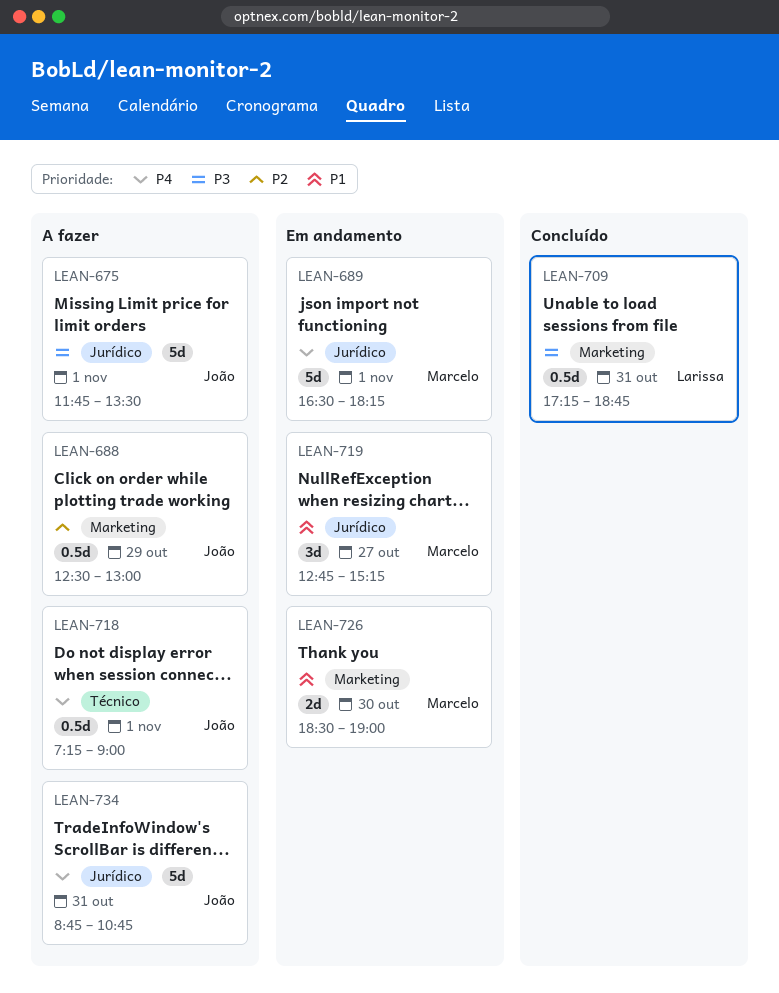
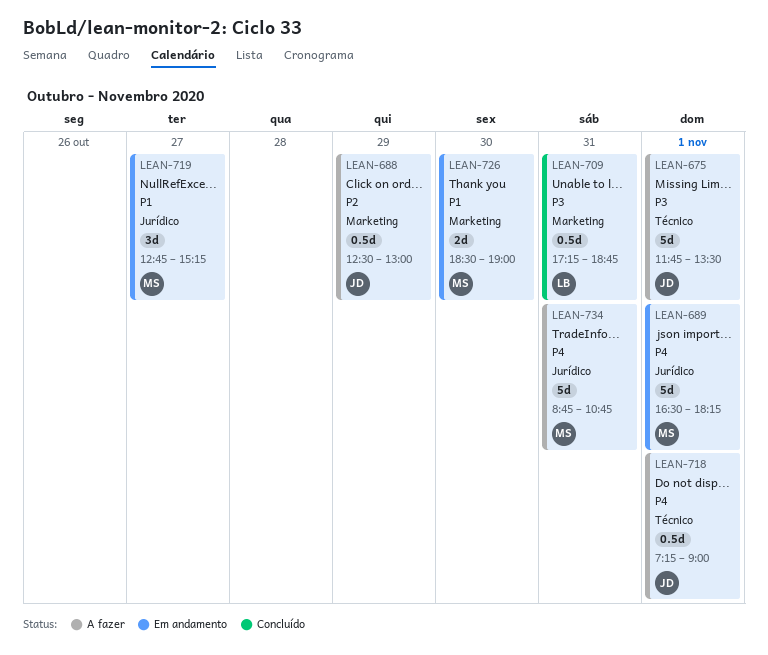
LEAN-675, label: Jurídico -> Técnico
LEAN-734, owner: João -> Marcelo

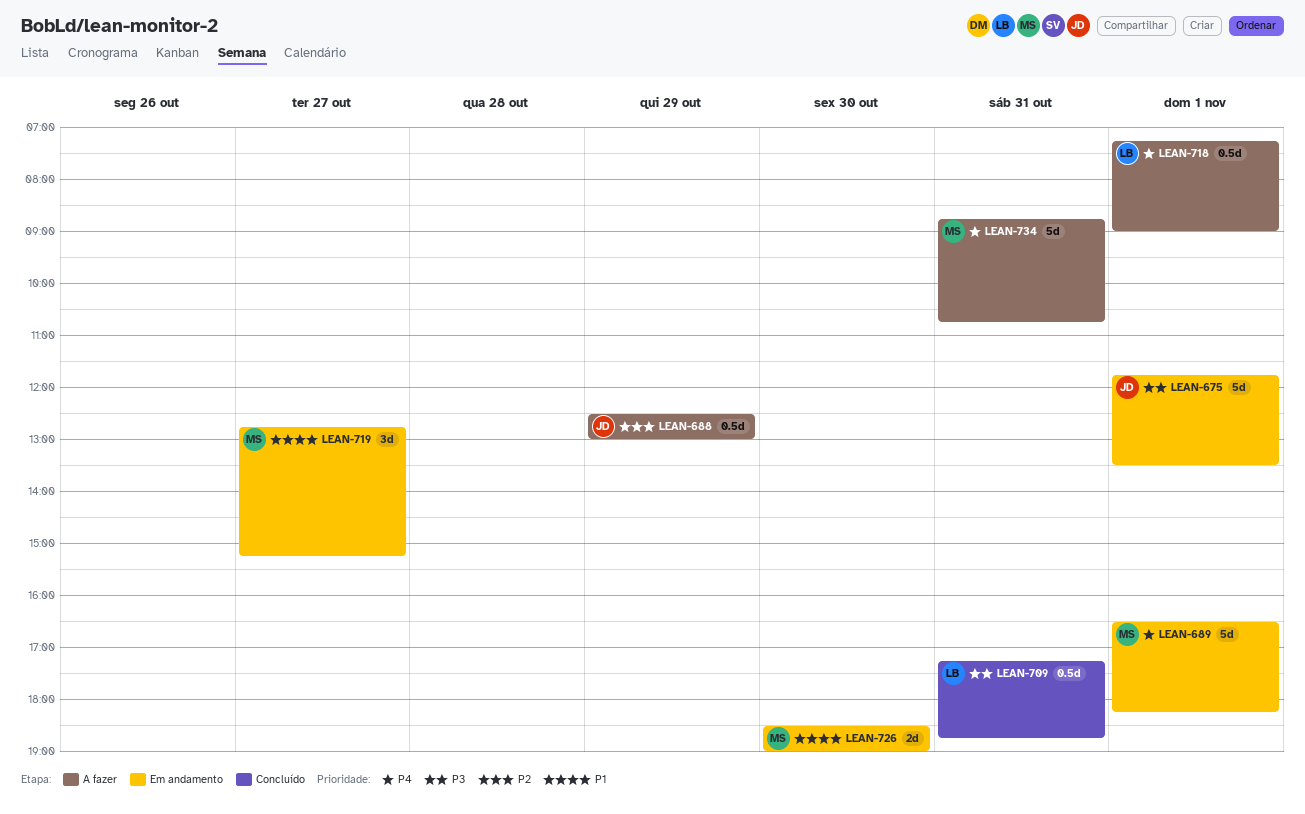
LEAN-675, status: A fazer -> Em andamento
LEAN-718, owner: JD -> LB

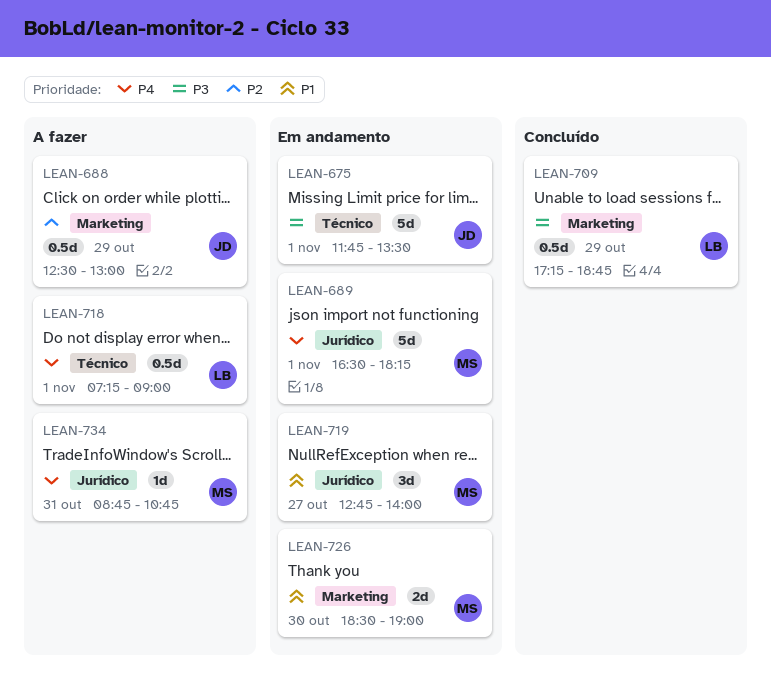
LEAN-709, day: Oct 31 -> Oct 29
LEAN-719, ends: 15:15 -> 14:00
LEAN-734, estimate: 5d -> 1d

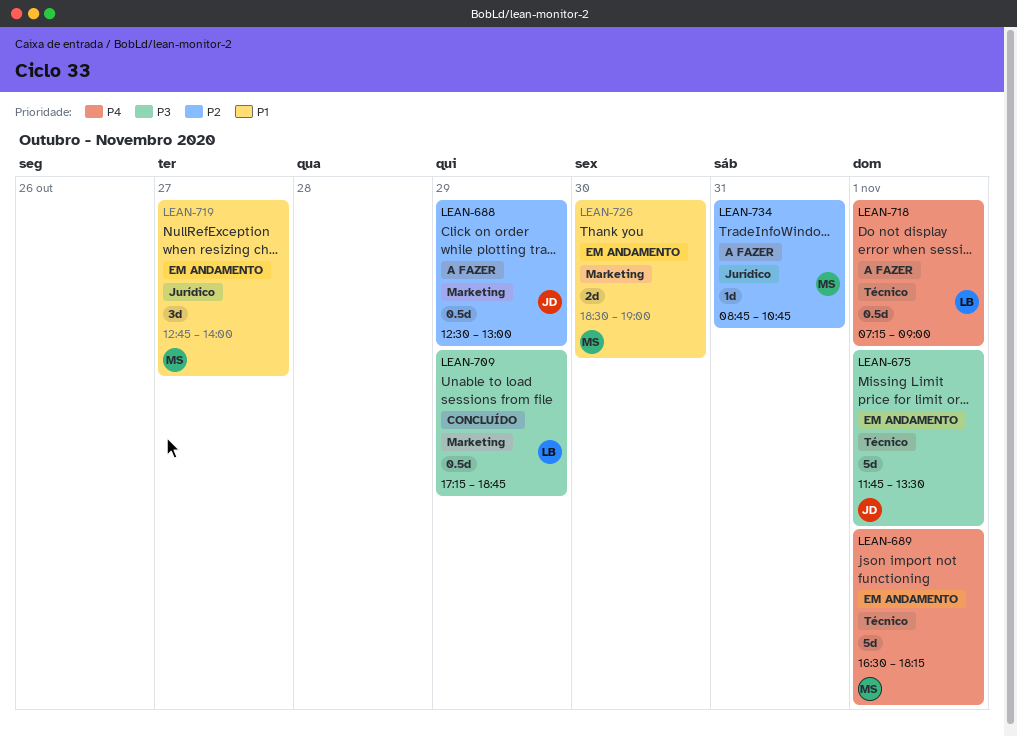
LEAN-689, label: Jurídico -> Técnico
LEAN-734, priority: P4 -> P2

